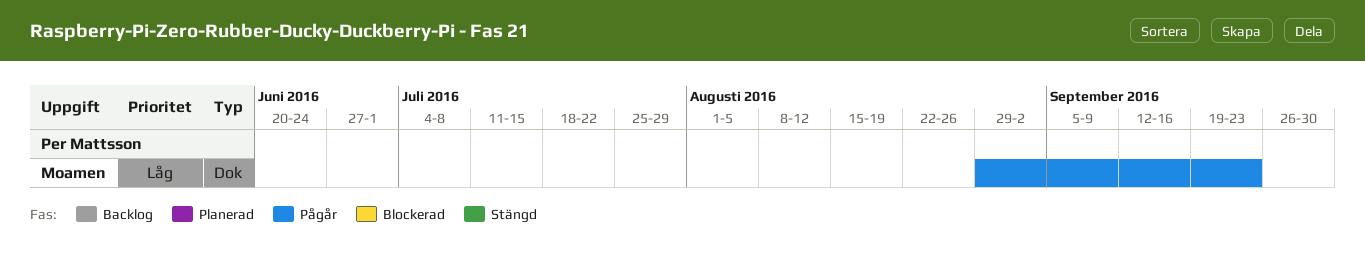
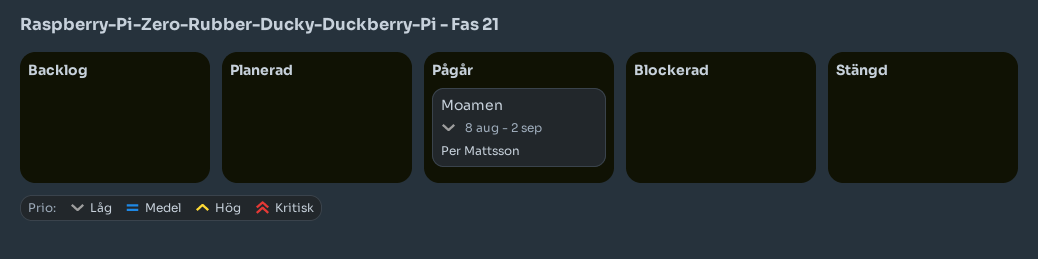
Moamen, start: Aug 29 -> Aug 8
Moamen, due: Sep 23 -> Sep 2

